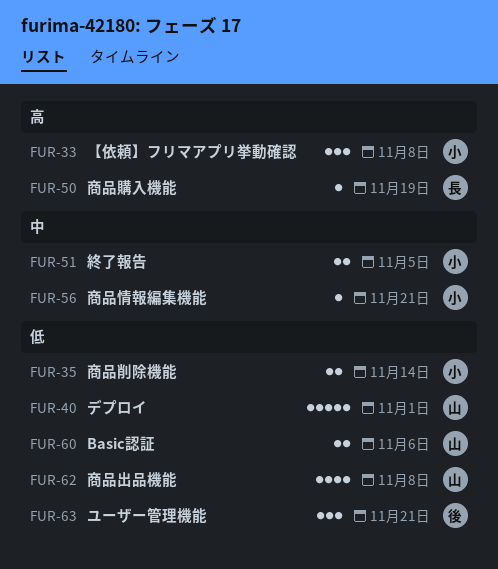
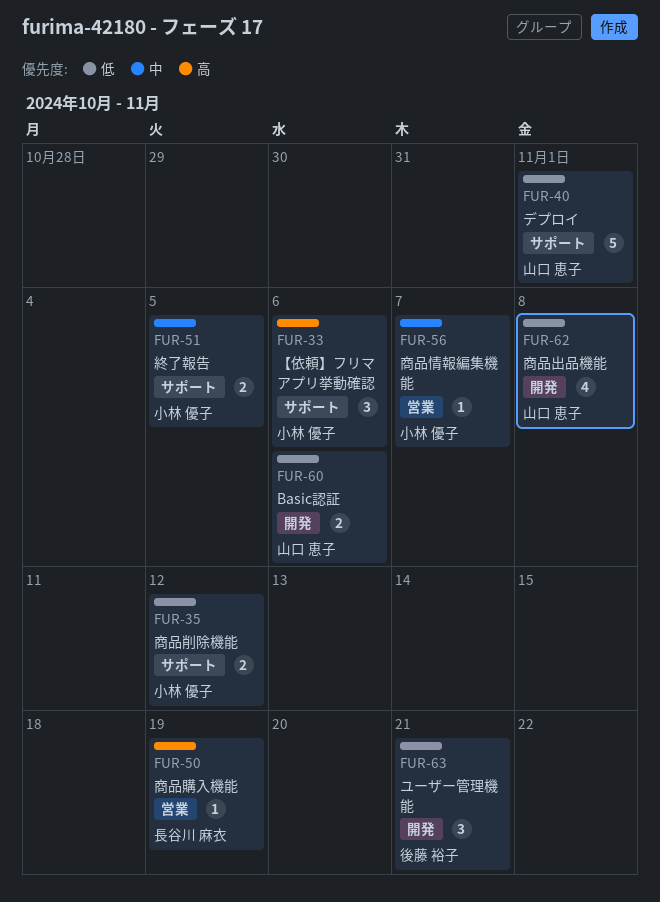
FUR-33, due: Nov 8 -> Nov 6
FUR-35, due: Nov 14 -> Nov 12
FUR-56, due: Nov 21 -> Nov 7

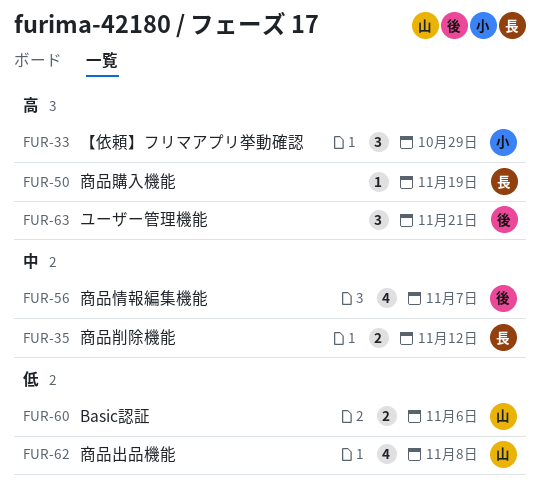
FUR-33, due: Nov 6 -> Oct 29
FUR-35, owner: 小林 優子 -> 長谷川 麻衣
FUR-35, priority: 低 -> 中
FUR-40: present -> none
FUR-51: present -> none
FUR-56, owner: 小林 優子 -> 後藤 裕子
FUR-56, estimate: 1 -> 4
FUR-63, priority: 低 -> 高

